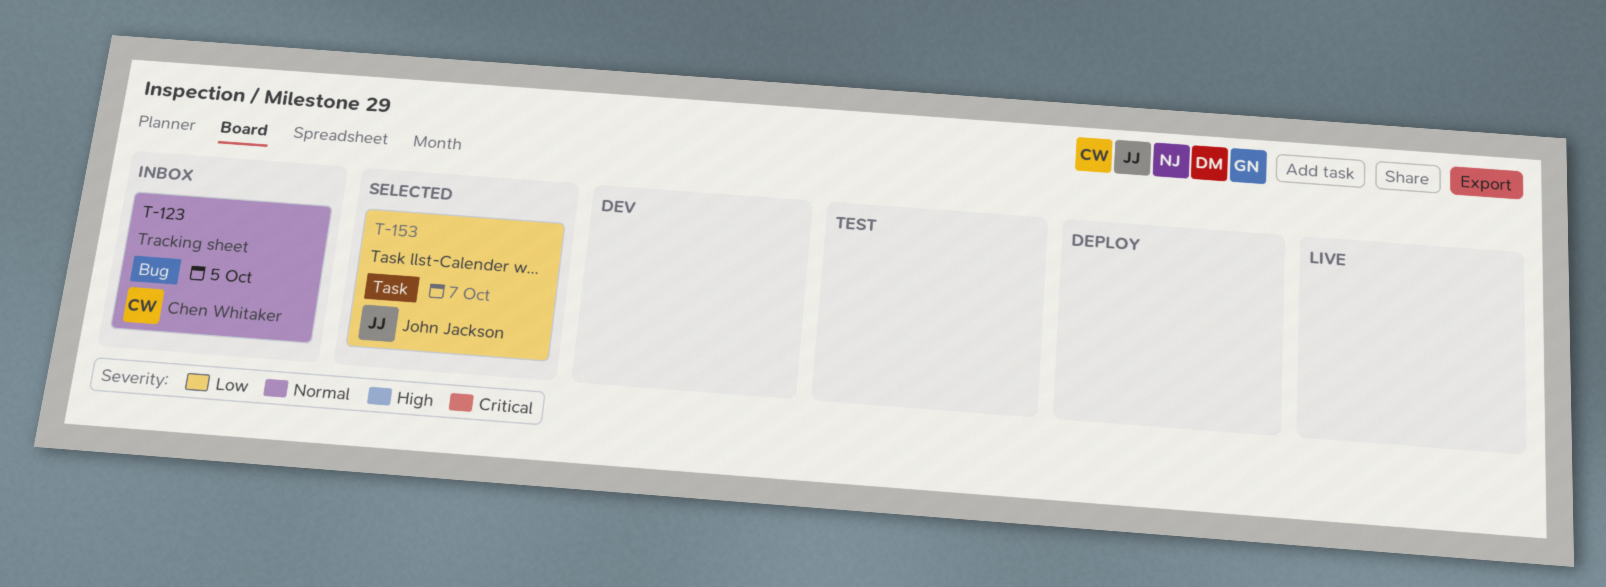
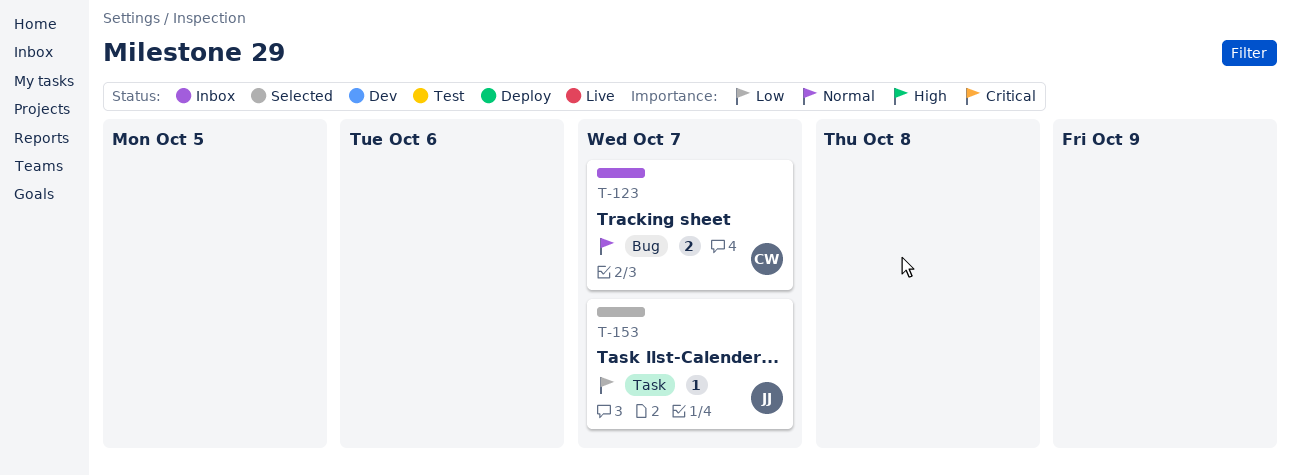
T-123, due: Oct 5 -> Oct 7

